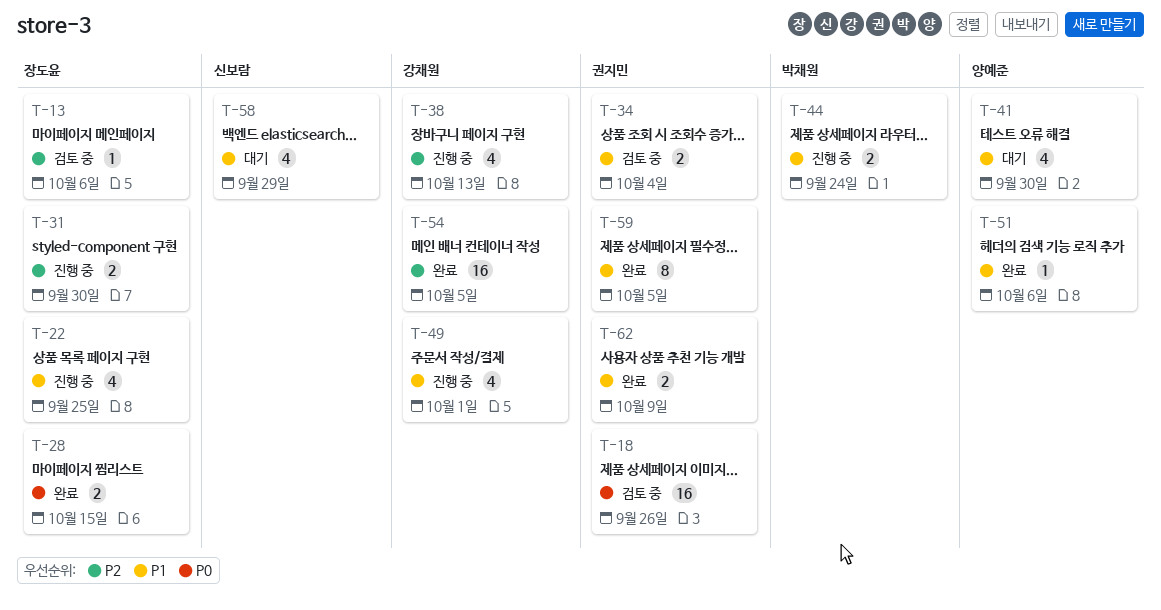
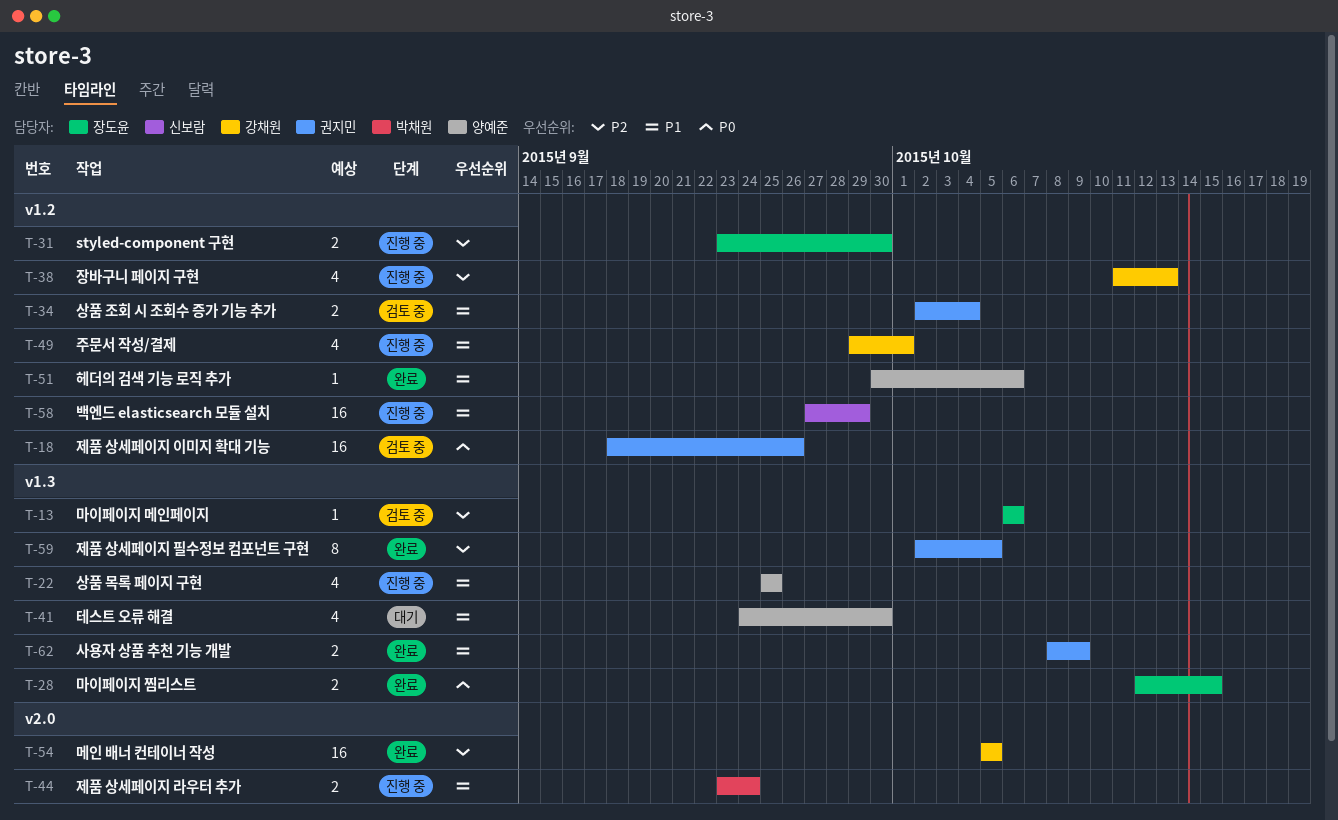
T-22, owner: 장도윤 -> 양예준
T-58, status: 대기 -> 진행 중
T-58, estimate: 4 -> 16
T-59, priority: P1 -> P2

